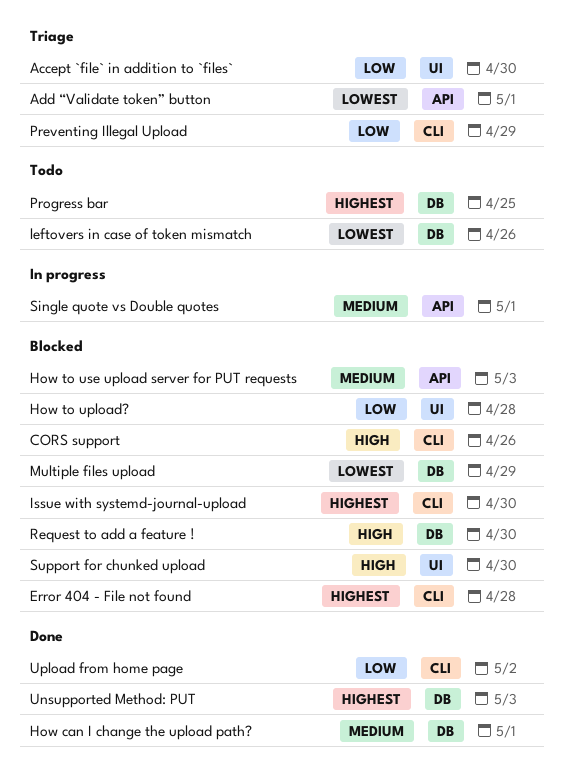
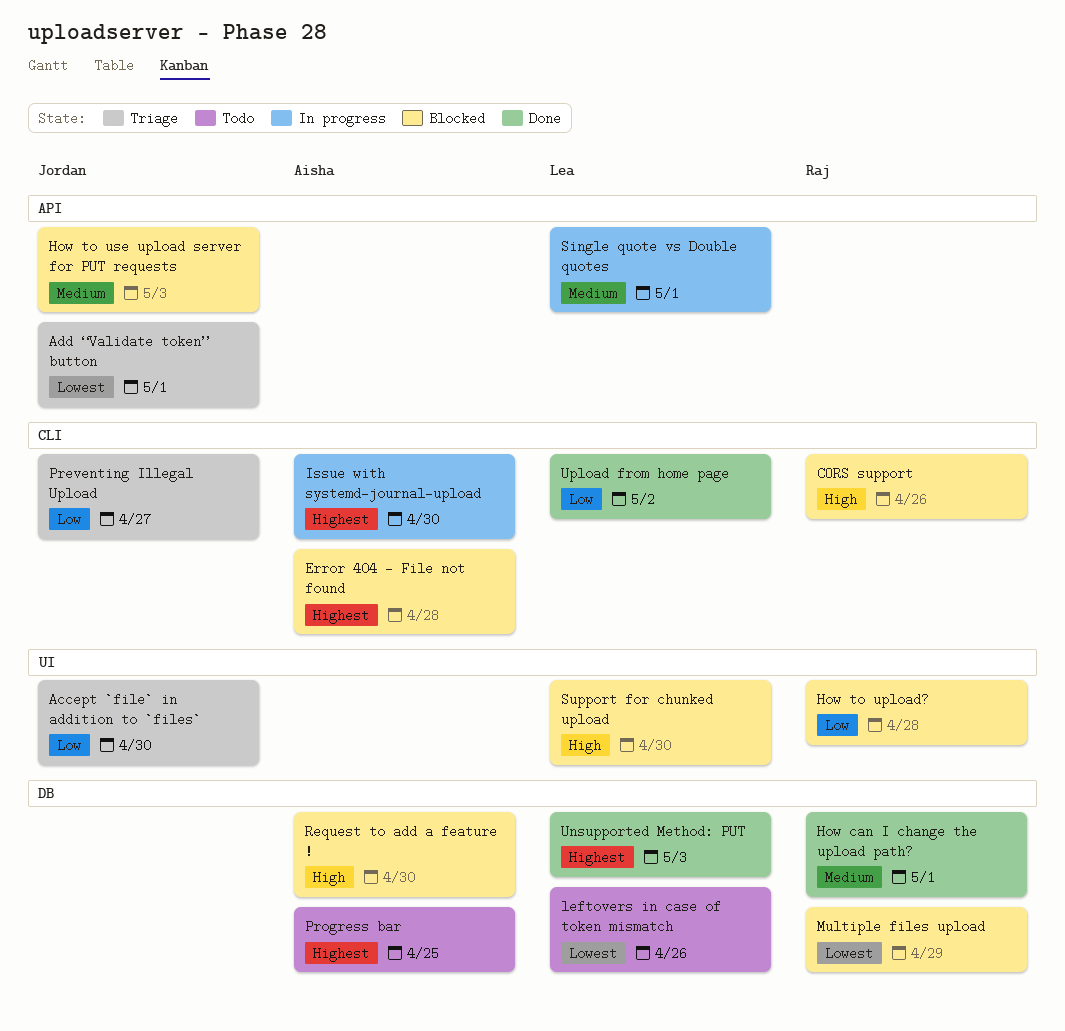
Issue with systemd-journal-upload, status: Blocked -> In progress
Preventing Illegal Upload, due: Apr 29 -> Apr 27

